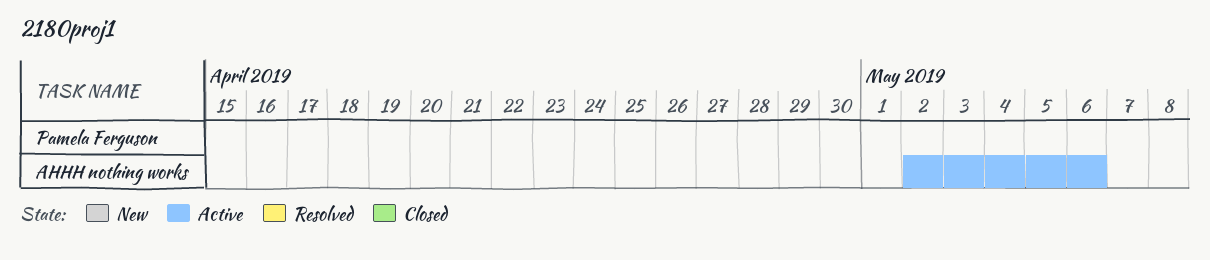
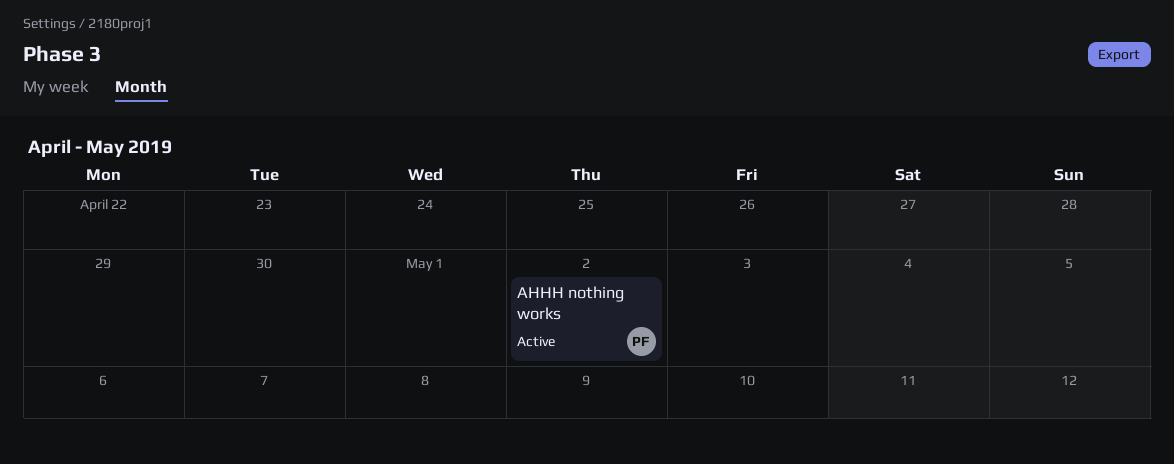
AHHH nothing works, due: May 6 -> May 2

